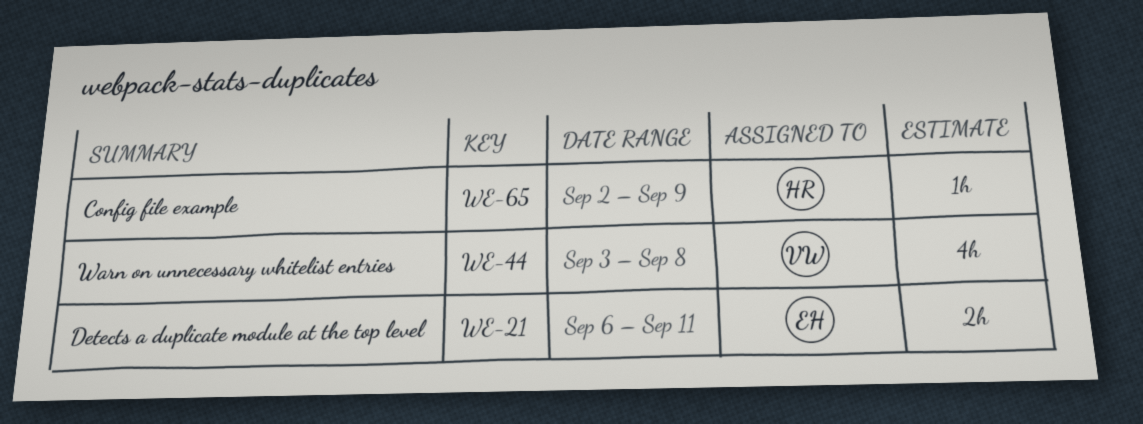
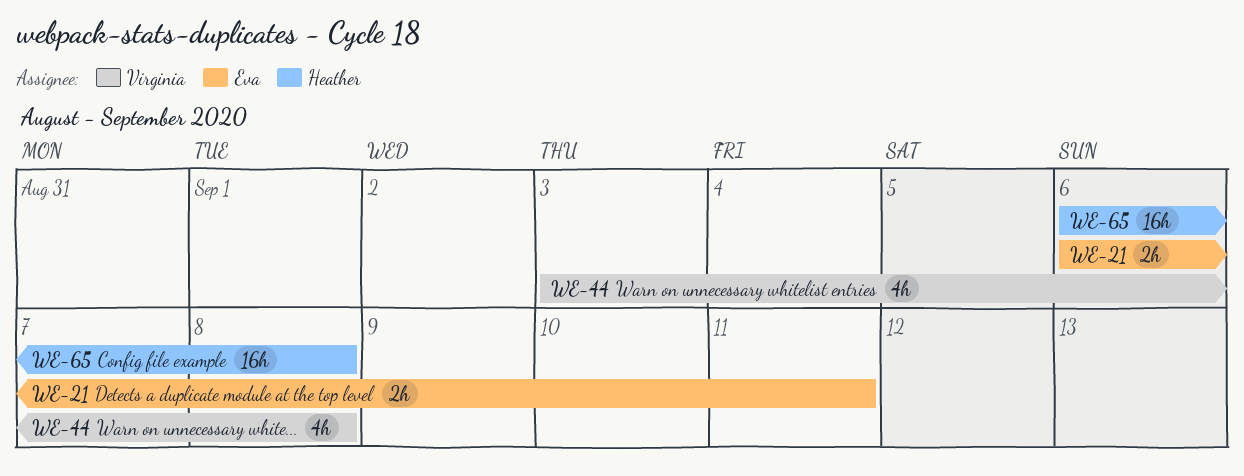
WE-65, estimate: 1h -> 16h
WE-65, start: Sep 2 -> Sep 6
WE-65, due: Sep 9 -> Sep 8

